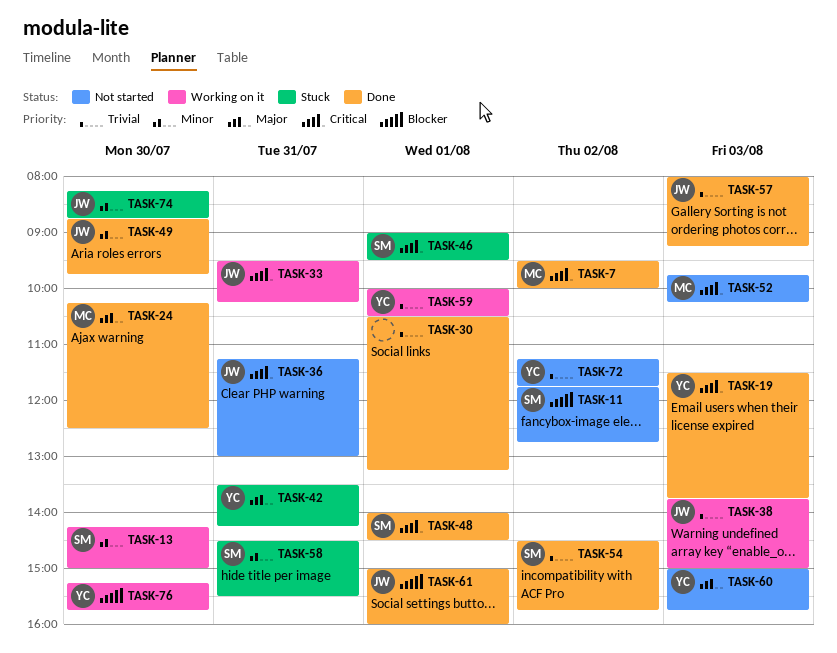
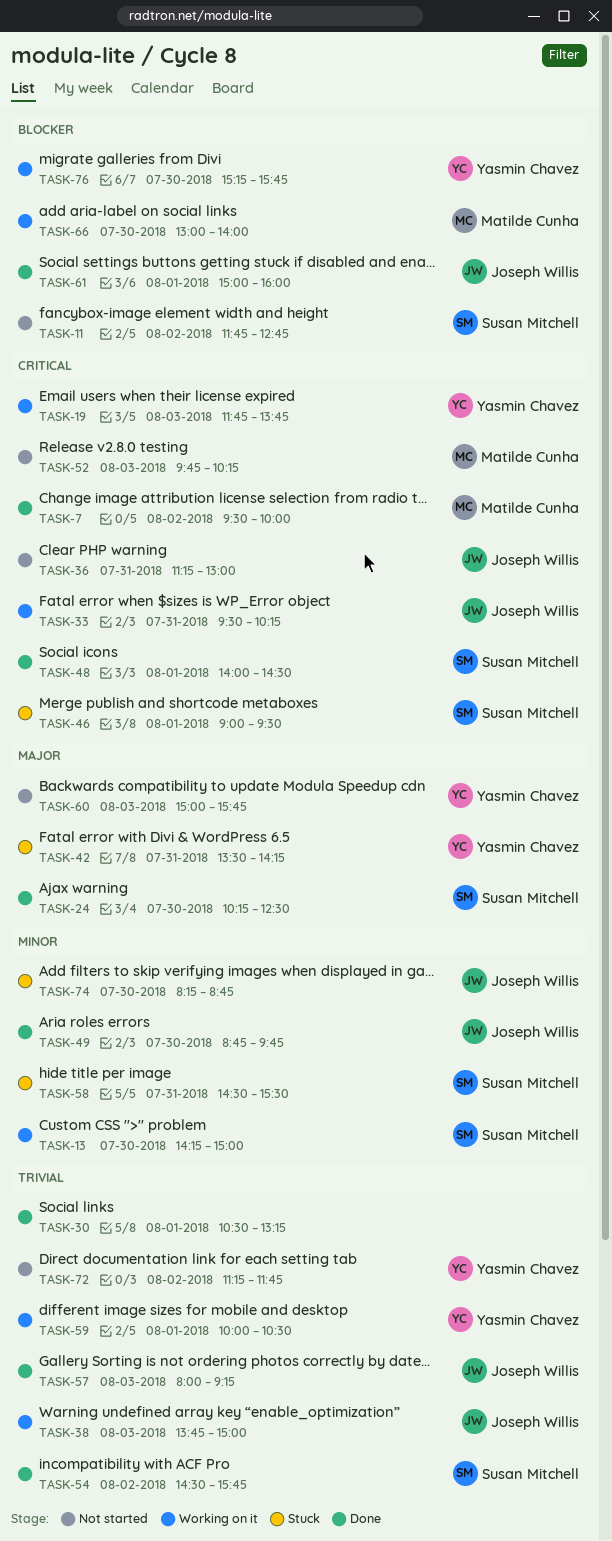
TASK-19, status: Done -> Working on it
TASK-19, begins: 11:30 -> 11:45
TASK-24, owner: Matilde Cunha -> Susan Mitchell
TASK-66: none -> present

